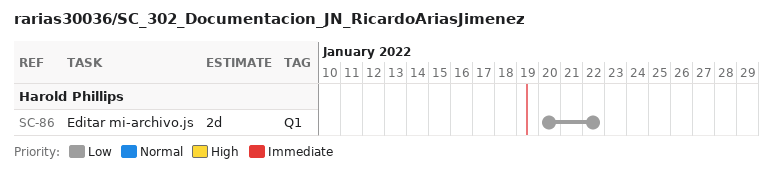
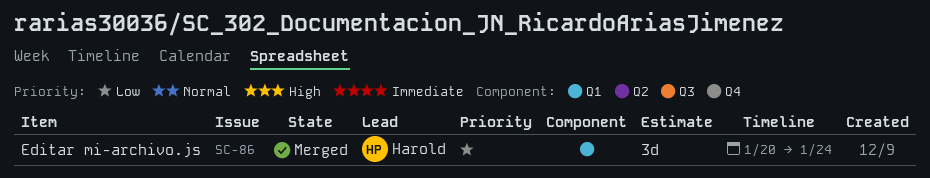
SC-86, estimate: 2d -> 3d
SC-86, due: Jan 22 -> Jan 24

